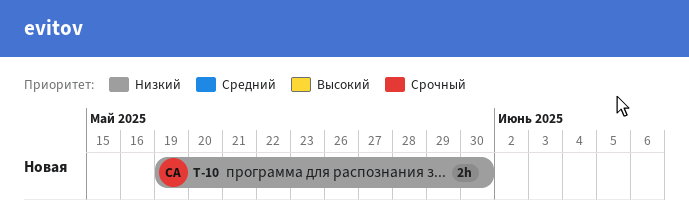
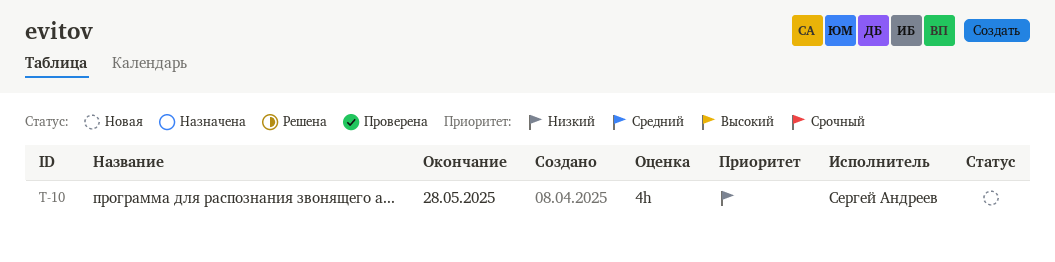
T-10, estimate: 2h -> 4h
T-10, due: May 30 -> May 28

